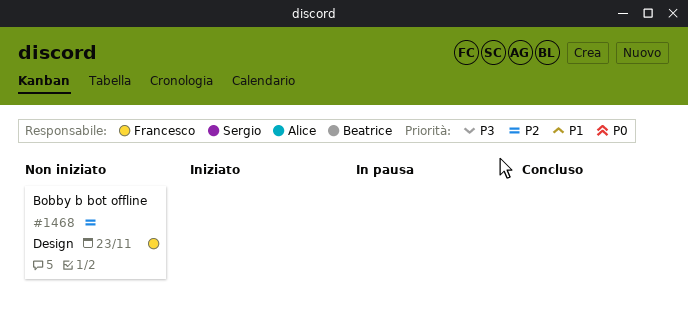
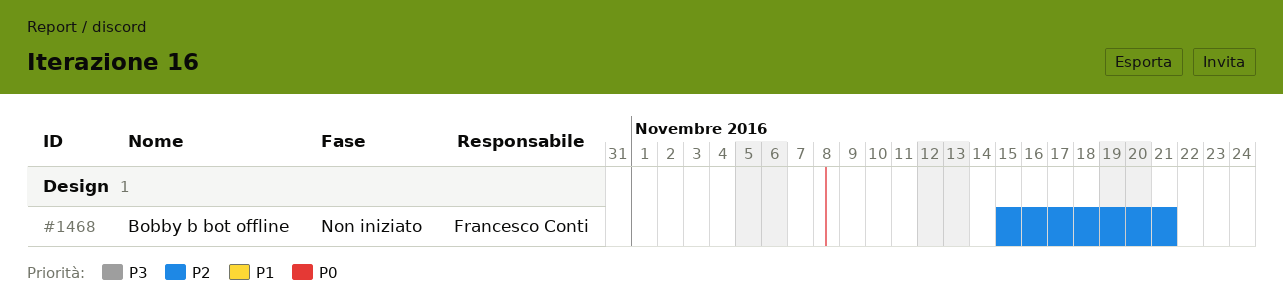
#1468, due: Nov 23 -> Nov 21

